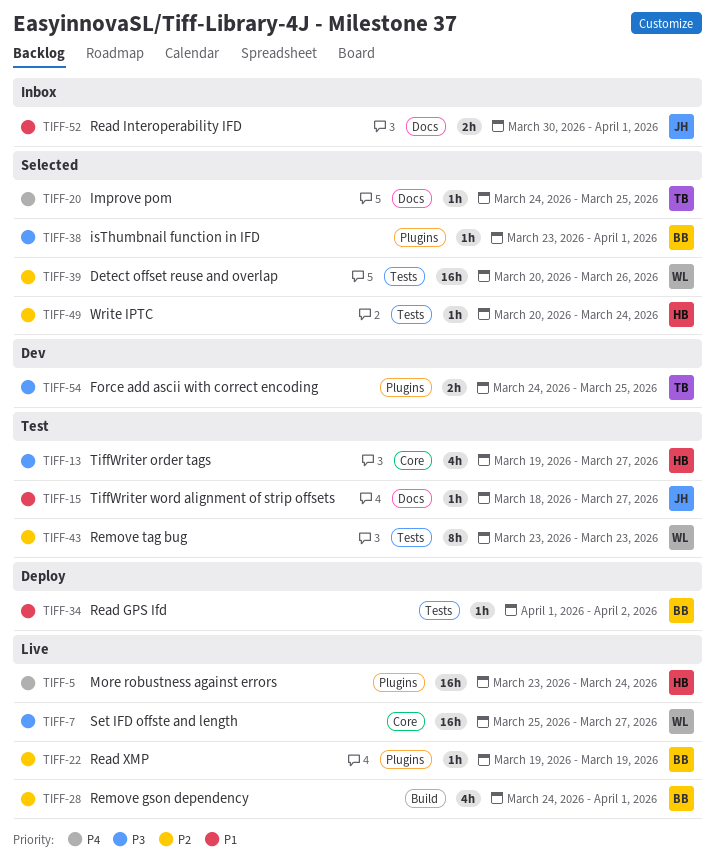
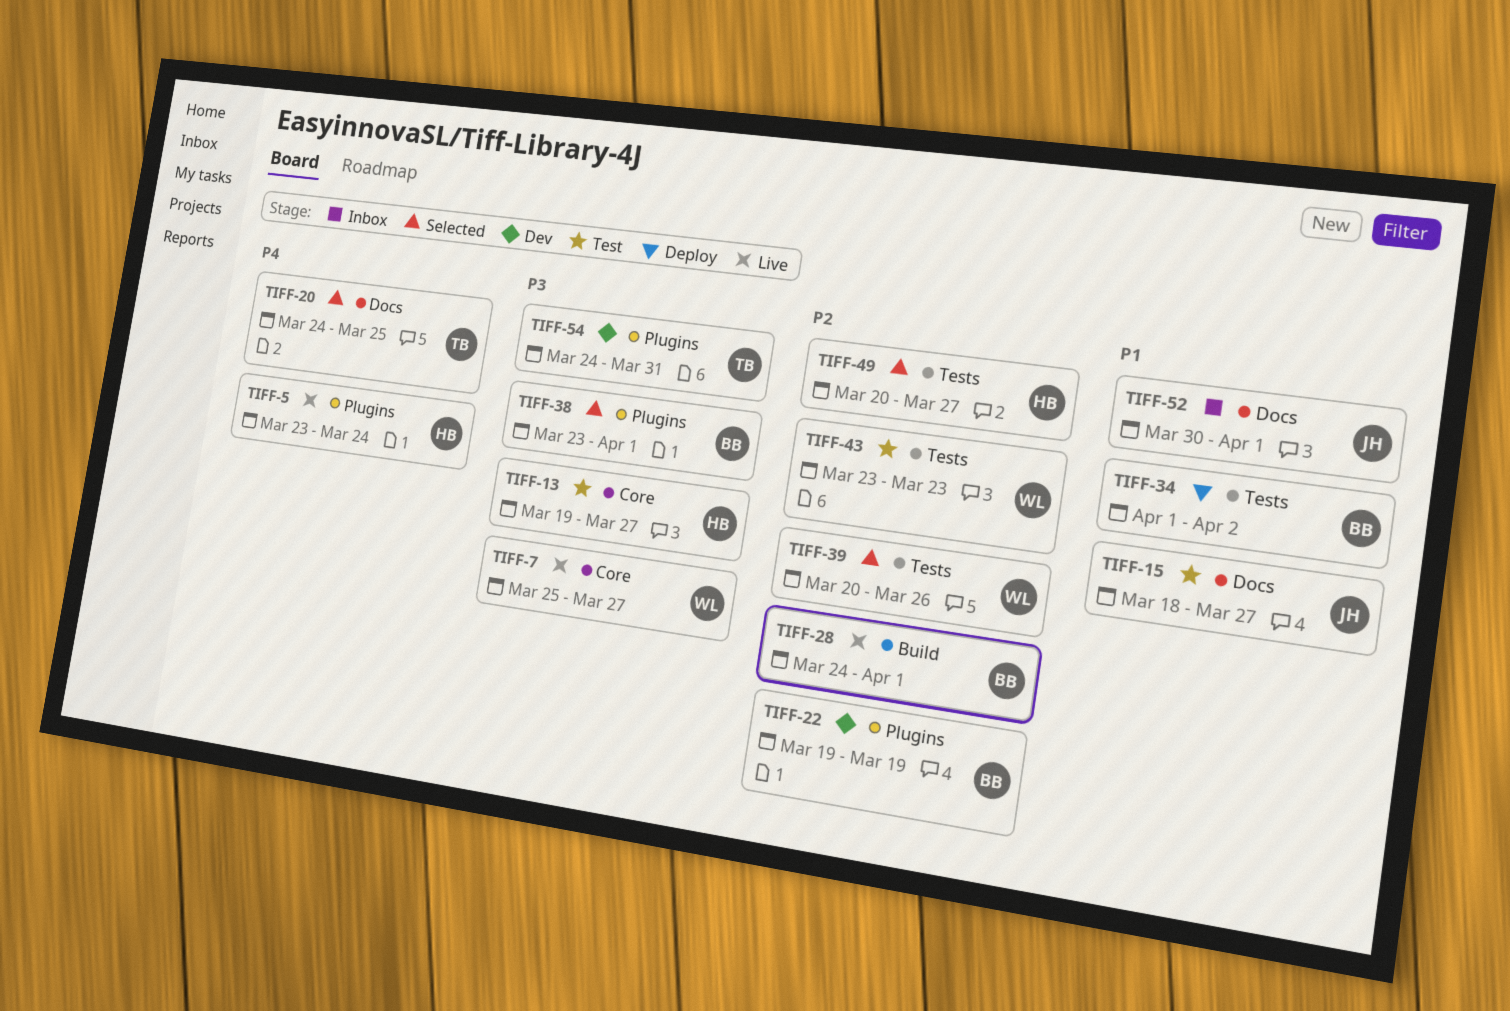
TIFF-22, status: Live -> Dev
TIFF-49, due: Mar 24 -> Mar 27
TIFF-54, due: Mar 25 -> Mar 31

